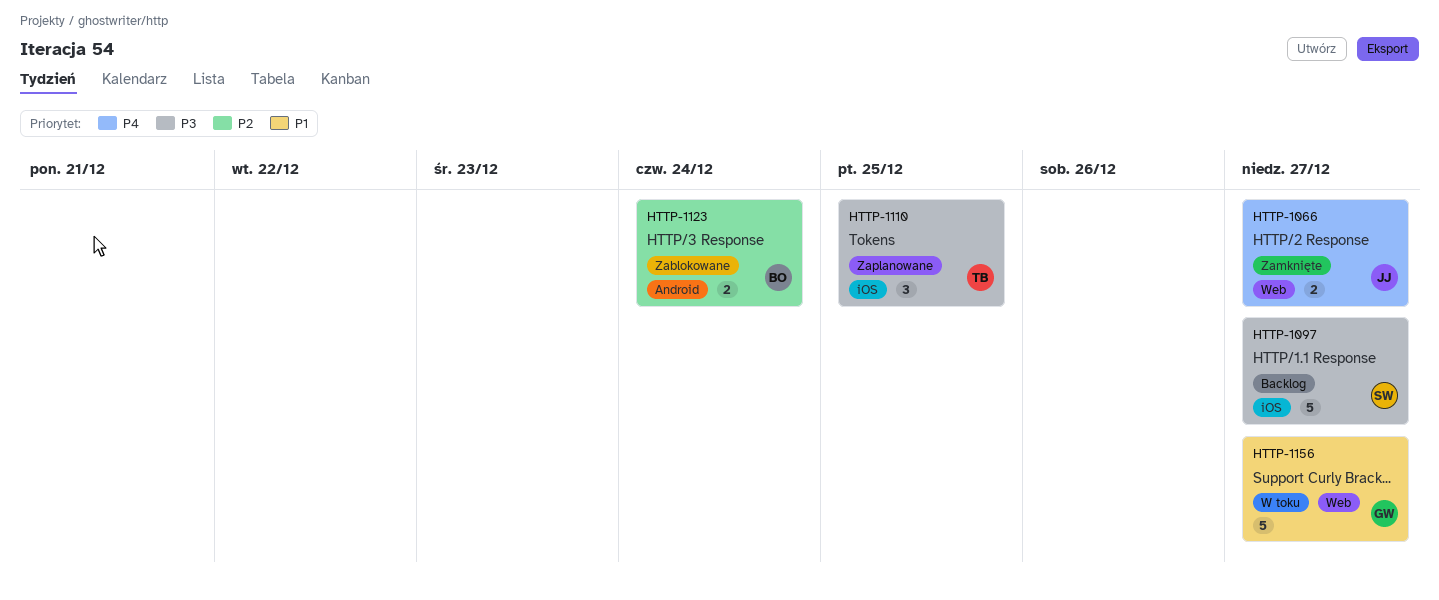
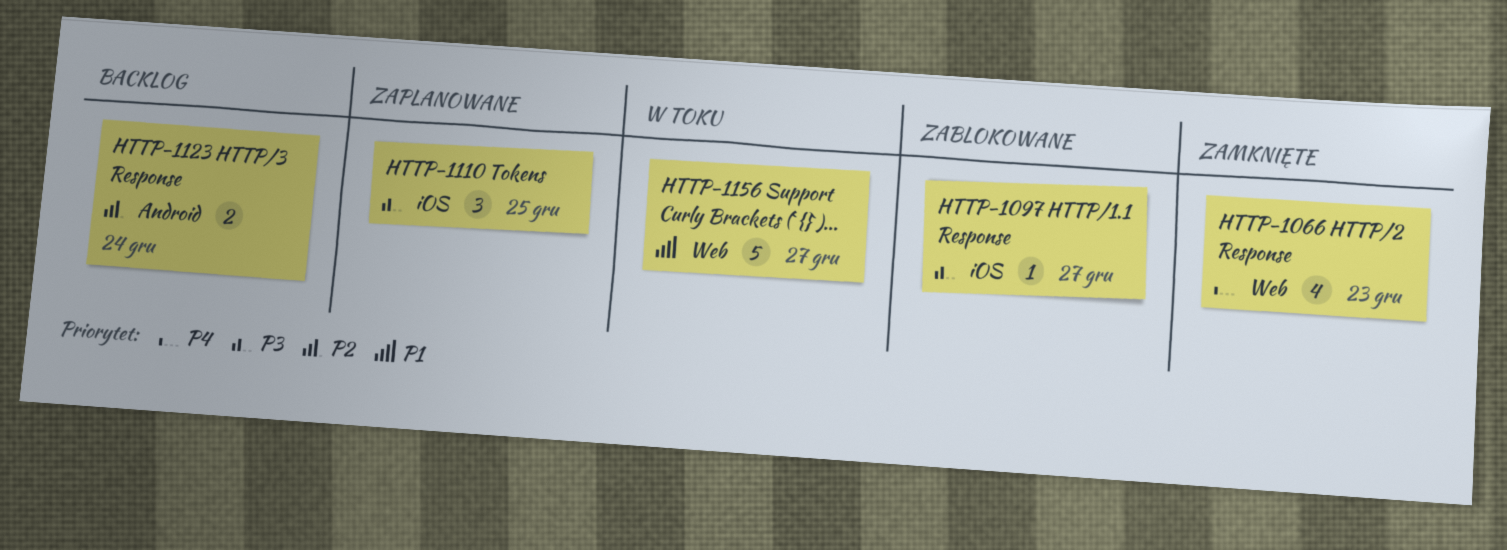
HTTP-1066, estimate: 2 -> 4
HTTP-1066, due: Dec 27 -> Dec 23
HTTP-1097, status: Backlog -> Zablokowane
HTTP-1097, estimate: 5 -> 1
HTTP-1123, status: Zablokowane -> Backlog

